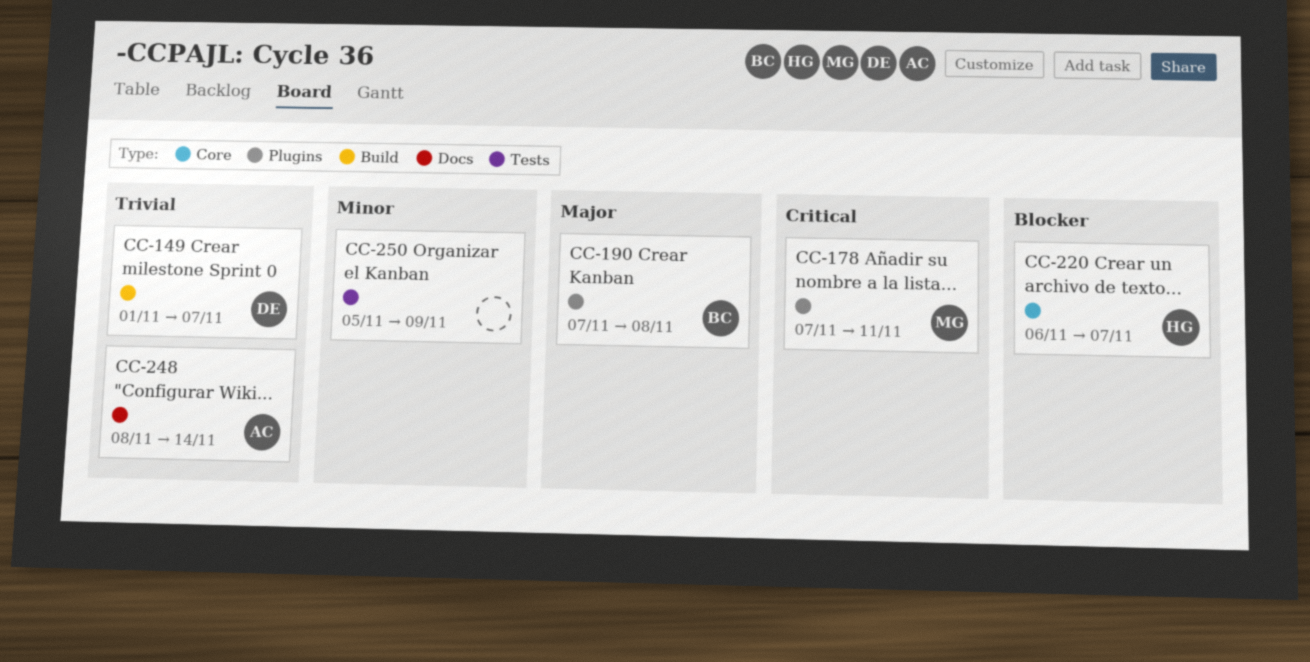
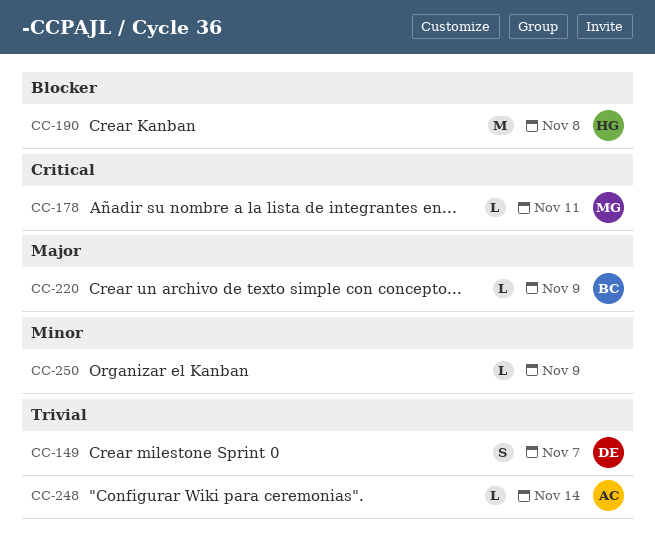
CC-190, owner: BC -> HG
CC-190, priority: Major -> Blocker
CC-220, owner: HG -> BC
CC-220, priority: Blocker -> Major
CC-220, due: Nov 7 -> Nov 9

